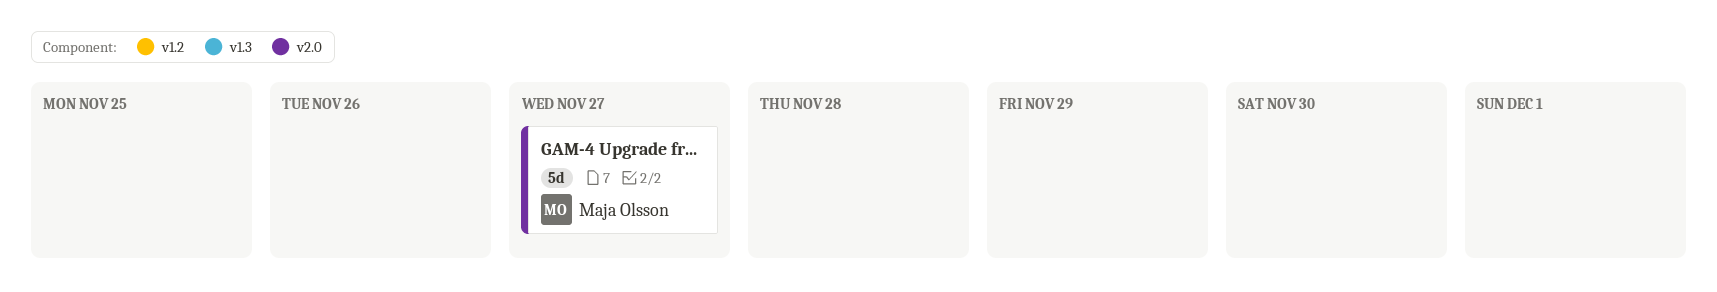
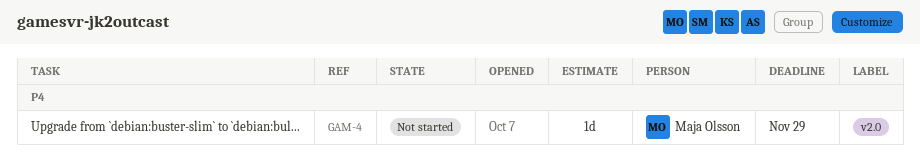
GAM-4, estimate: 5d -> 1d
GAM-4, due: Nov 27 -> Nov 29

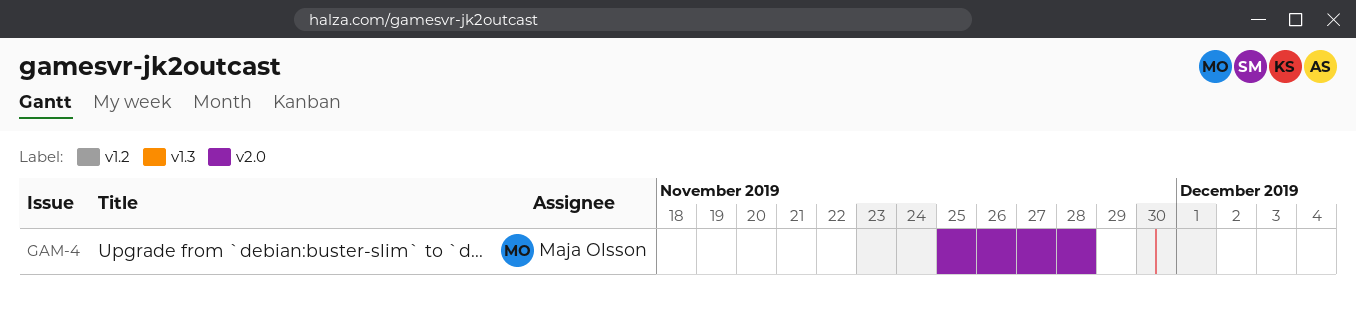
GAM-4, due: Nov 29 -> Nov 28

